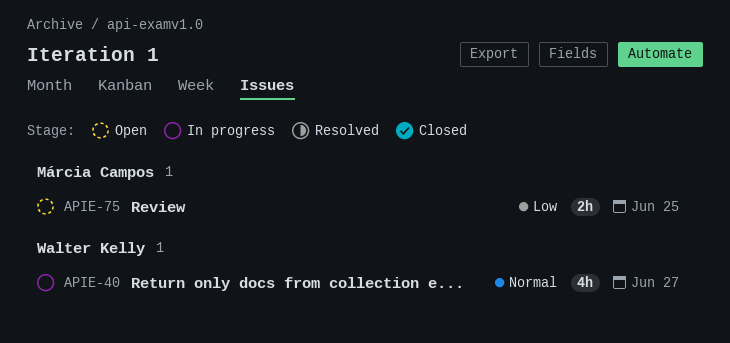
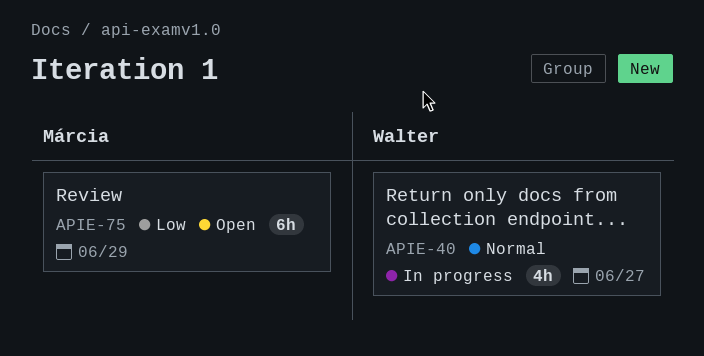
APIE-75, estimate: 2h -> 6h
APIE-75, due: Jun 25 -> Jun 29

